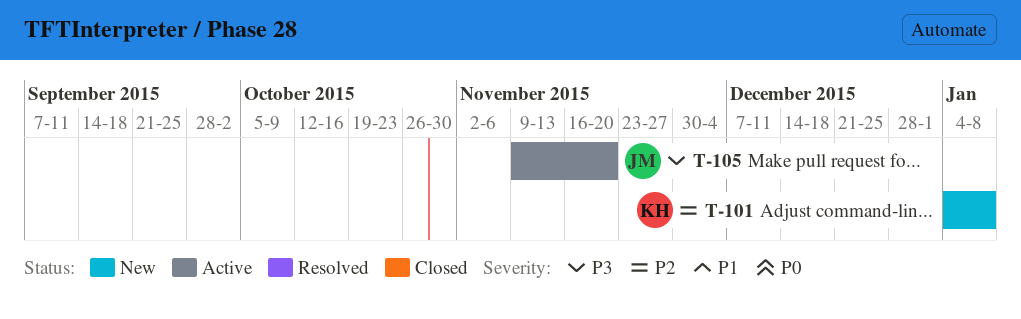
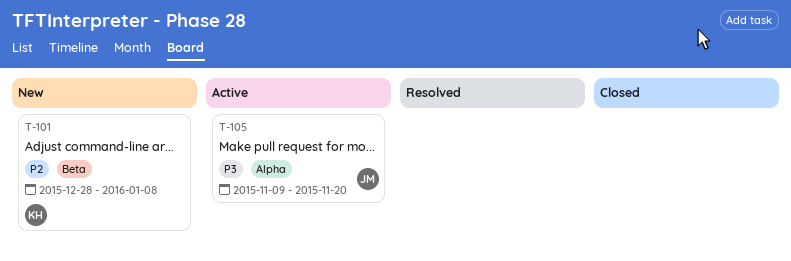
T-101, start: Jan 4 -> Dec 28

